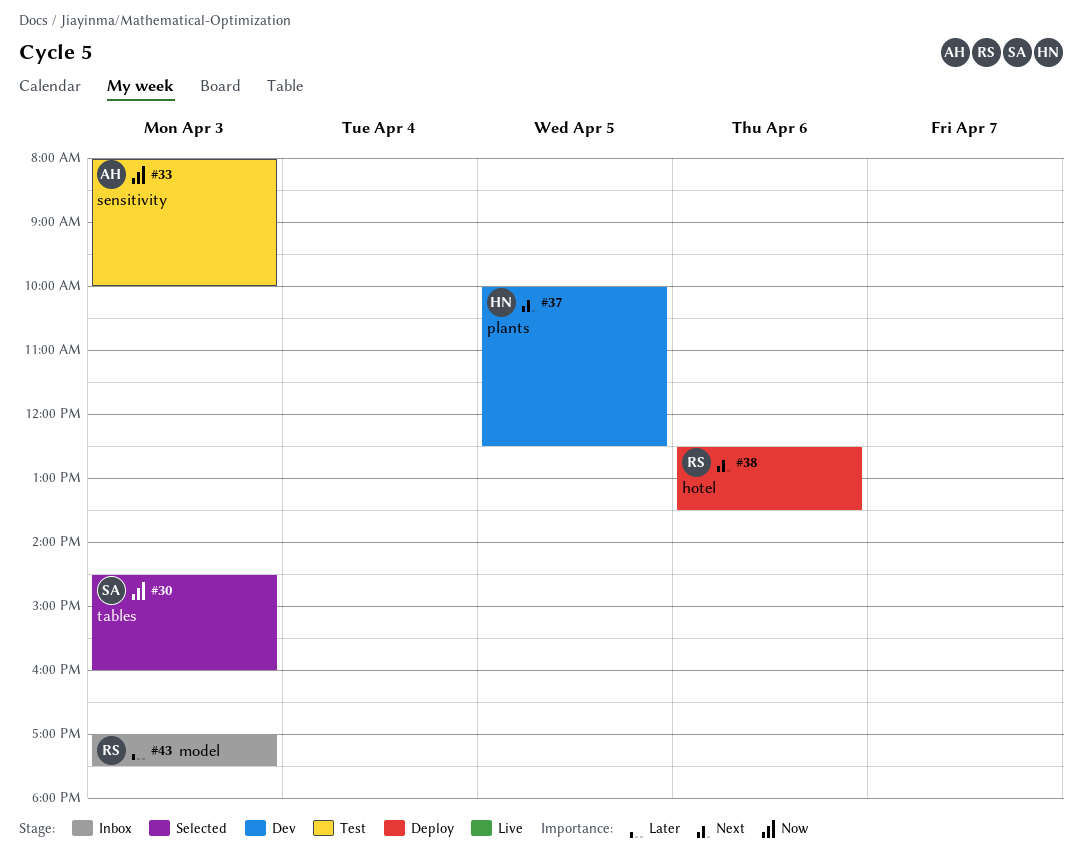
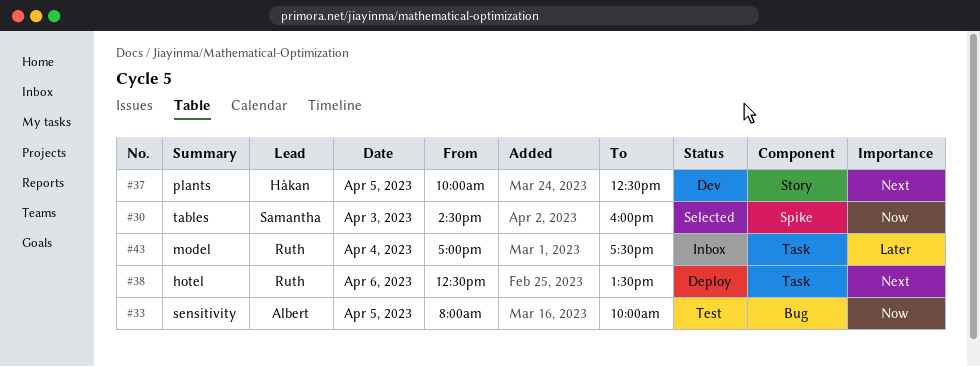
#33, day: Apr 3 -> Apr 5
#43, day: Apr 3 -> Apr 4

